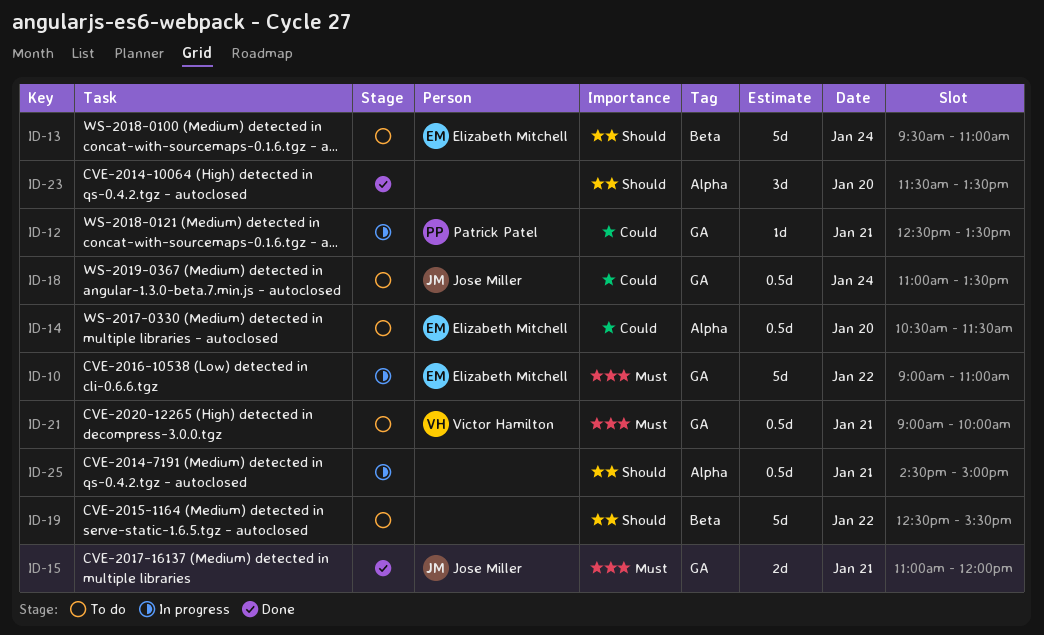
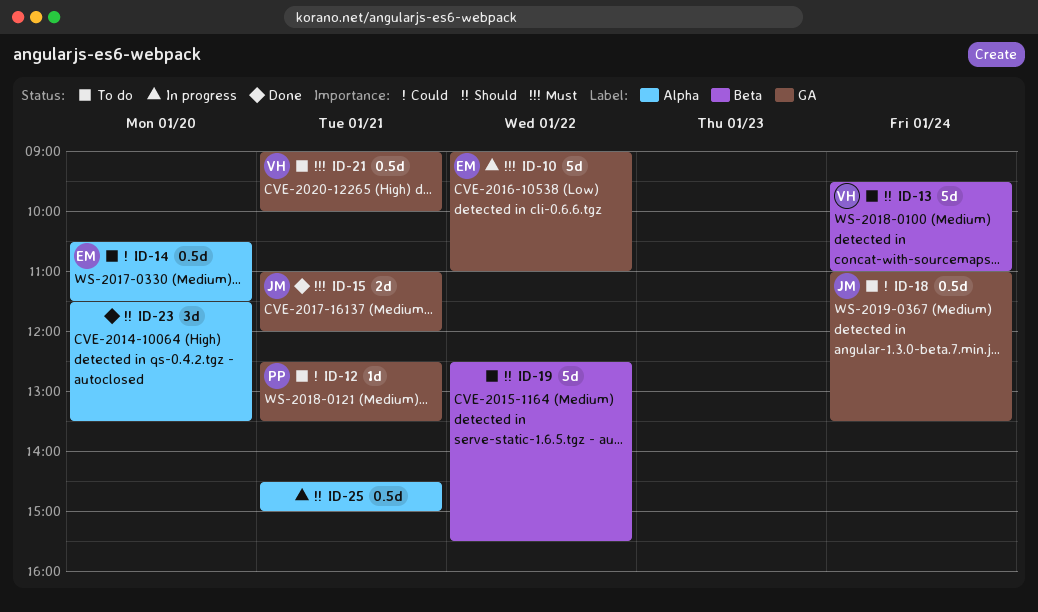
ID-12, status: In progress -> To do
ID-13, owner: Elizabeth Mitchell -> Victor Hamilton

